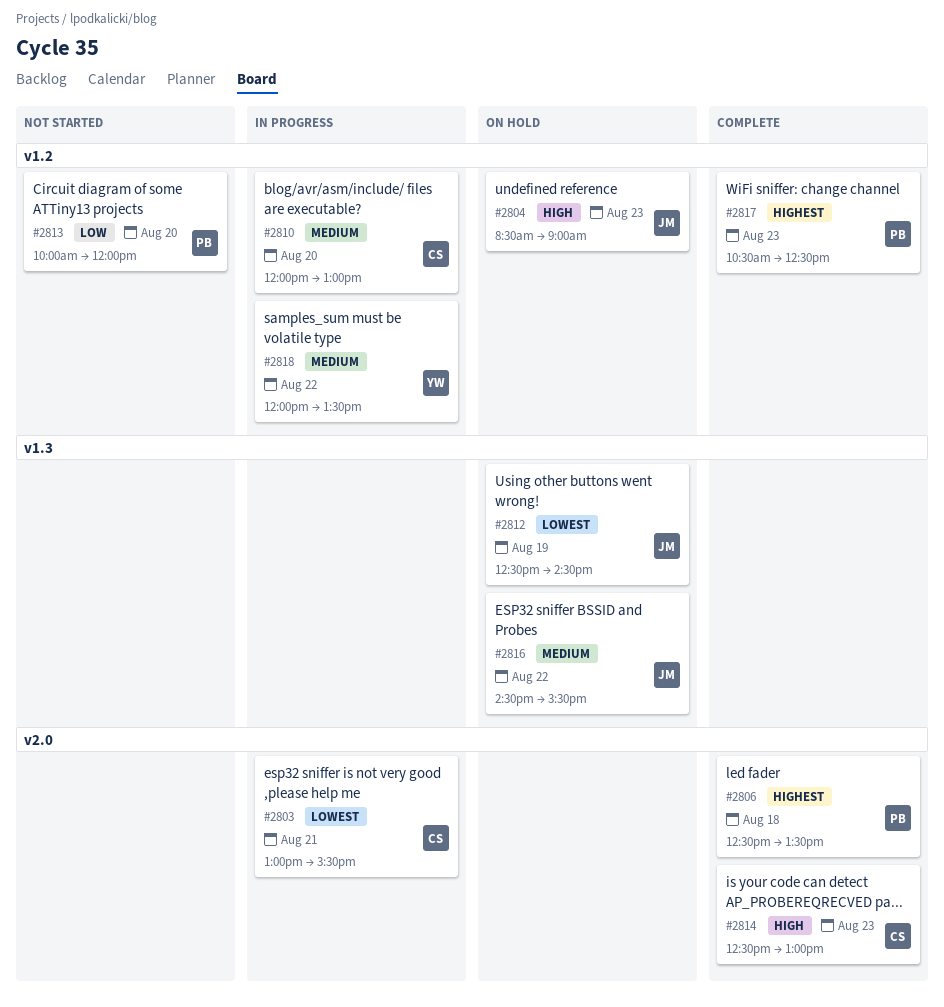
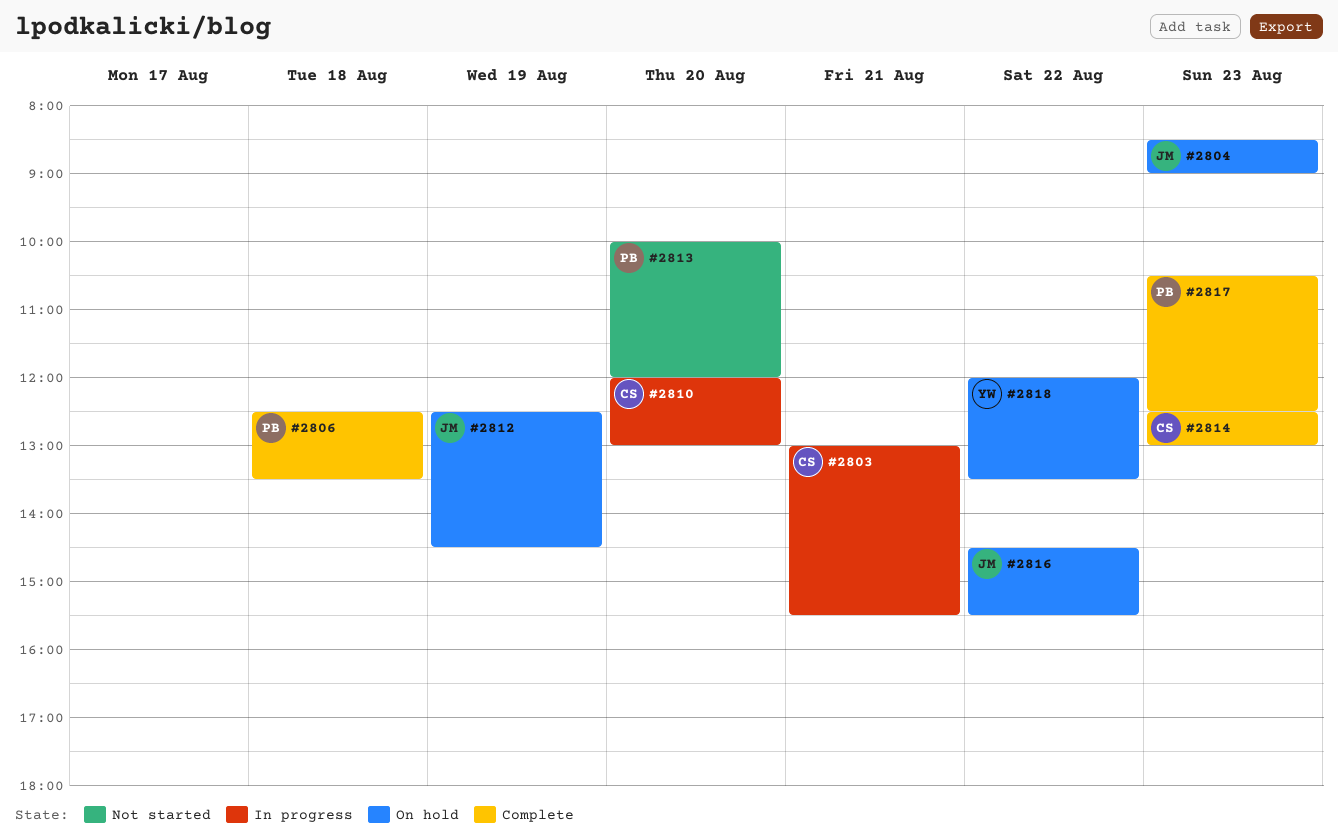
#2818, status: In progress -> On hold

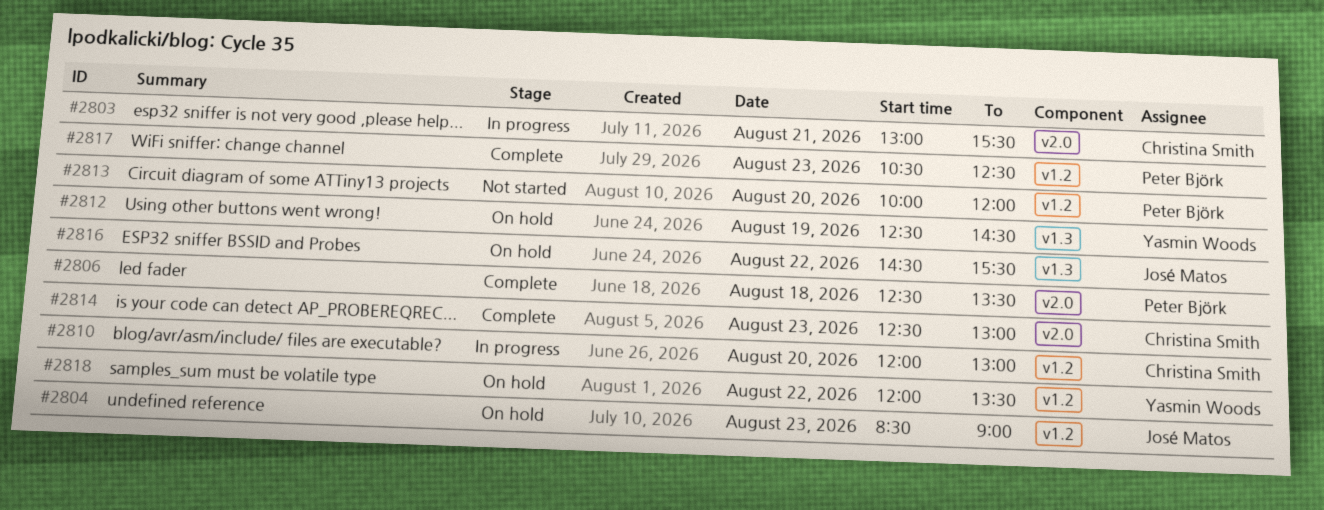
#2812, owner: José Matos -> Yasmin Woods

